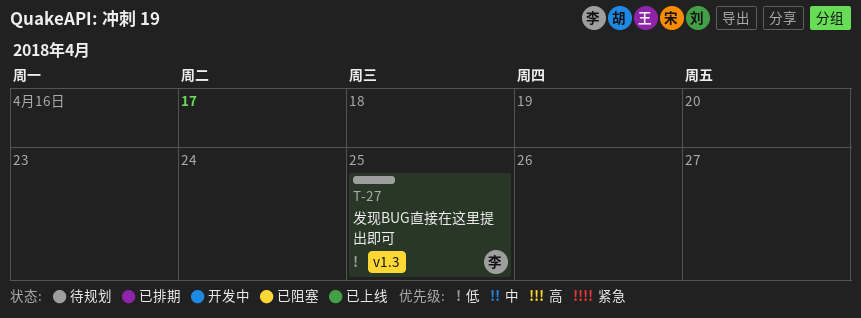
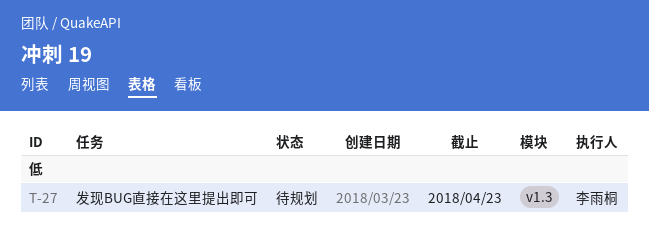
T-27, due: Apr 25 -> Apr 23

